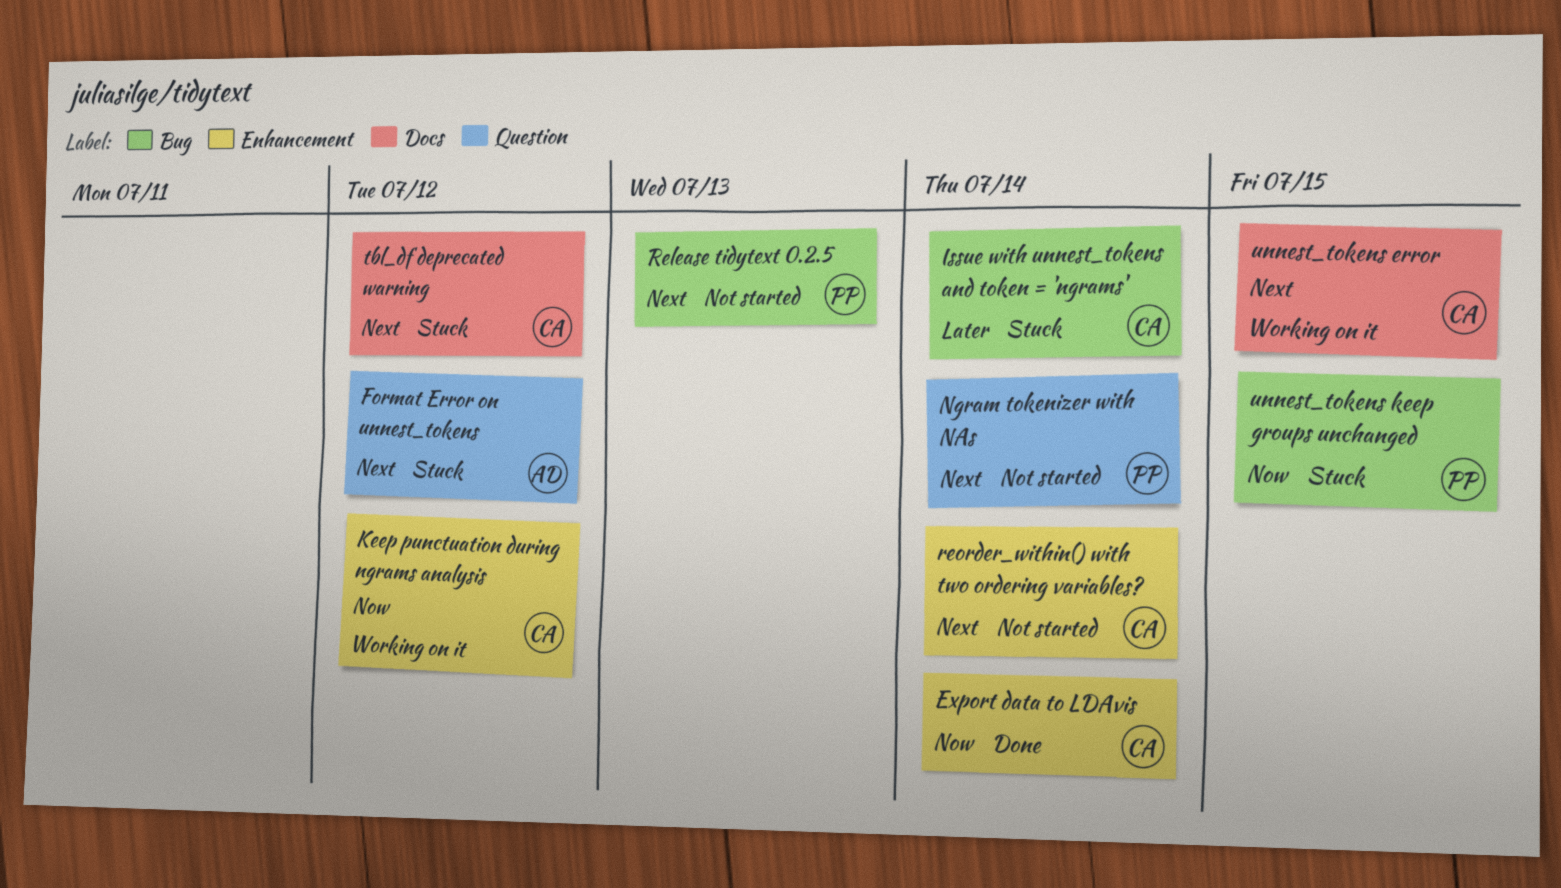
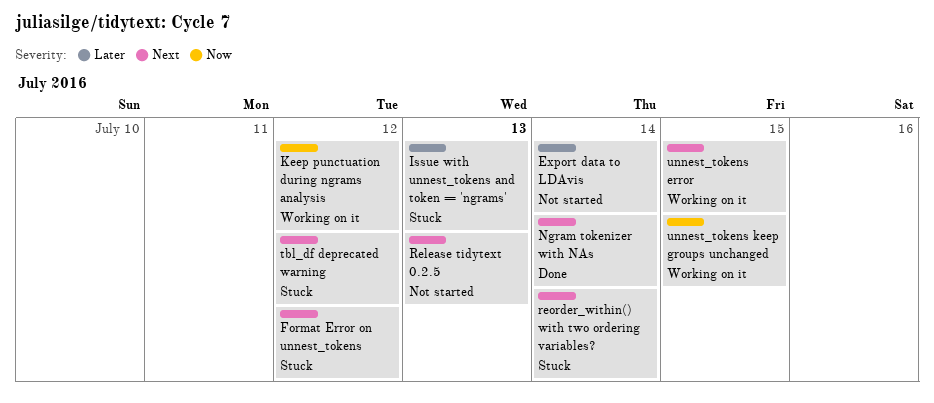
Export data to LDAvis, status: Done -> Not started
Export data to LDAvis, priority: Now -> Later
Issue with unnest_tokens and token = 'ngrams', due: Jul 14 -> Jul 13
Ngram tokenizer with NAs, status: Not started -> Done
reorder_within() with two ordering variables?, status: Not started -> Stuck
unnest_tokens keep groups unchanged, status: Stuck -> Working on it

